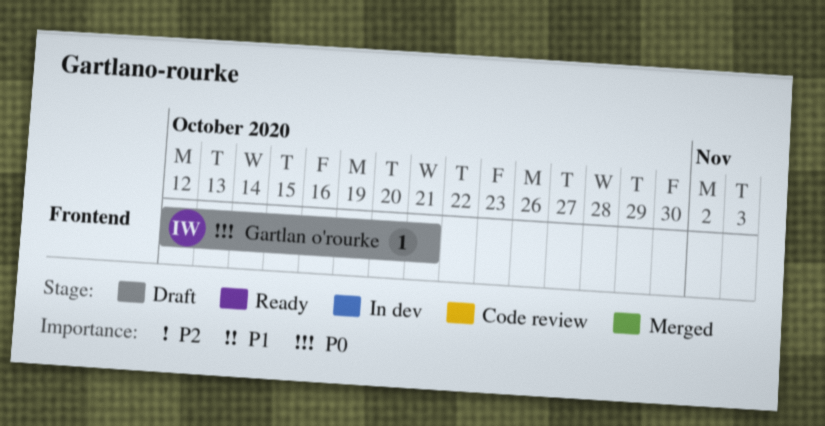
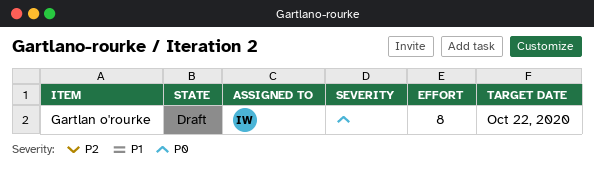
Gartlan o'rourke, estimate: 1 -> 8
Gartlan o'rourke, due: Oct 21 -> Oct 22

